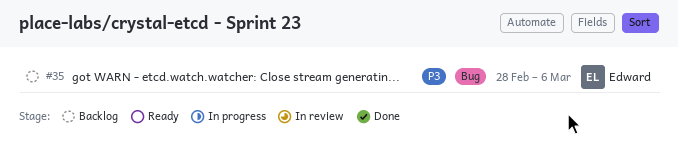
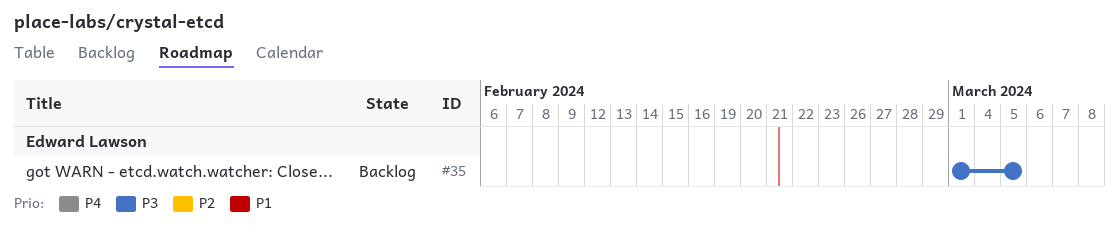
#35, start: Feb 28 -> Mar 1
#35, due: Mar 6 -> Mar 5

